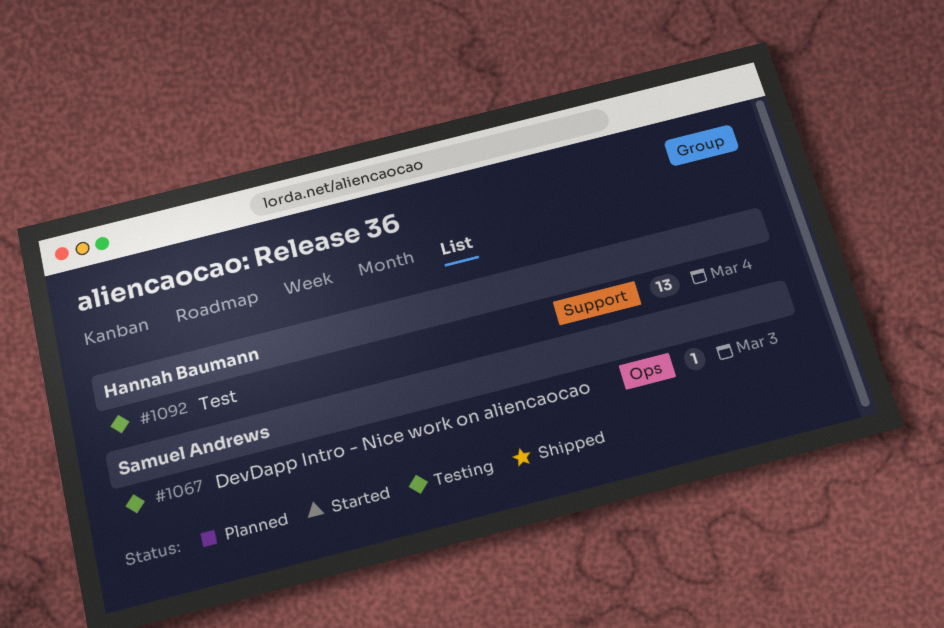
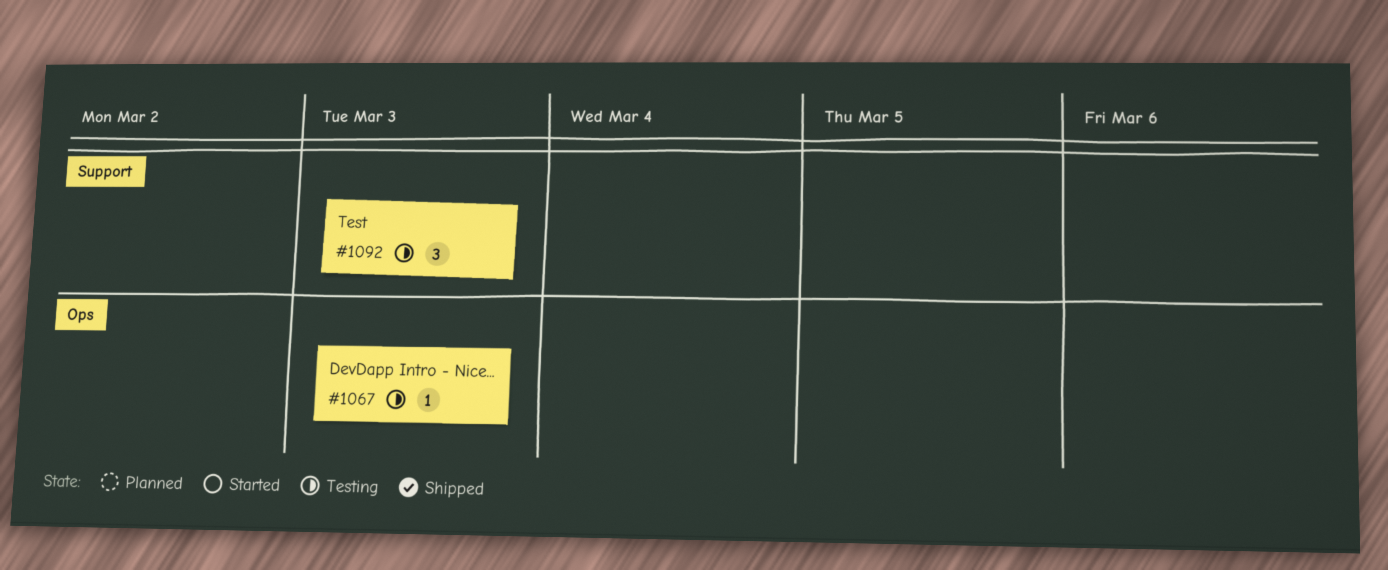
#1092, estimate: 13 -> 3
#1092, due: Mar 4 -> Mar 3

